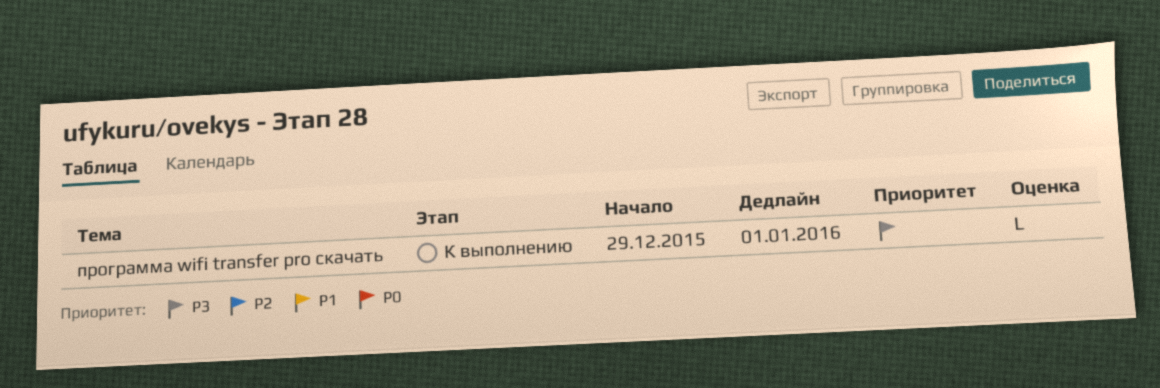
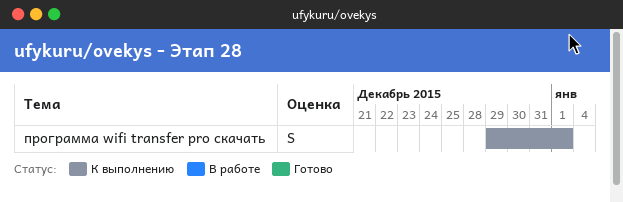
программа wifi transfer pro скачать, estimate: L -> S

